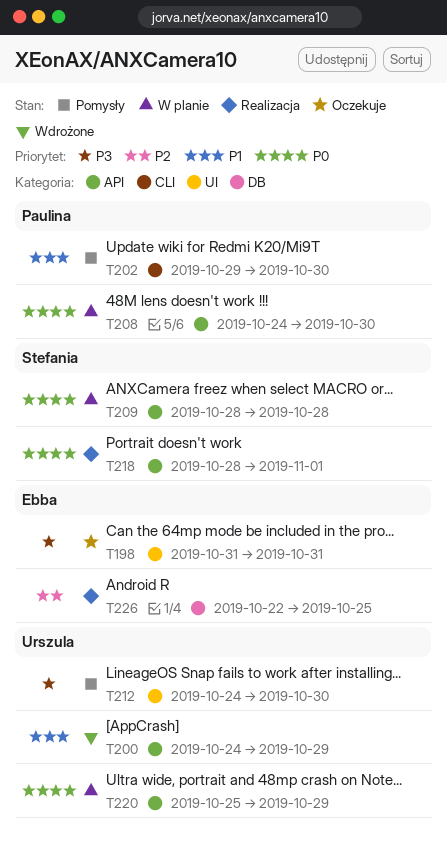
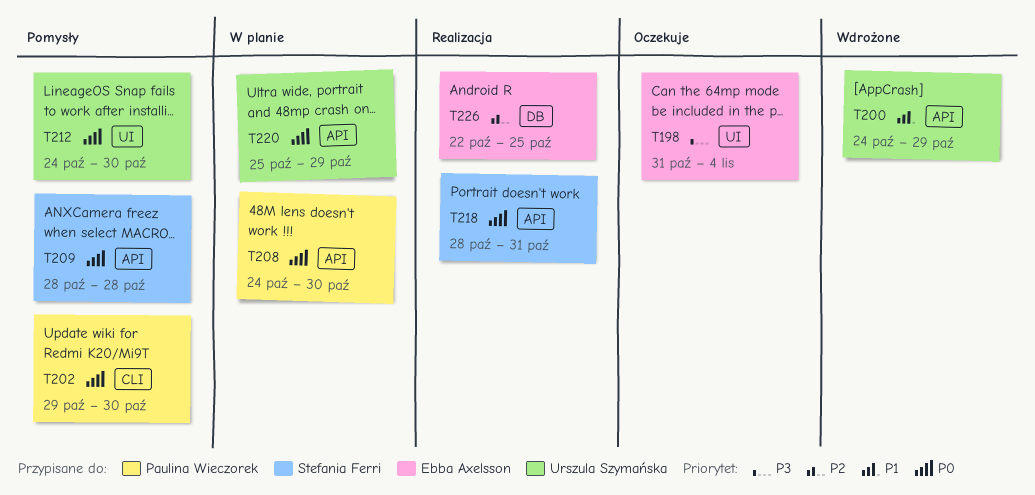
T198, due: Oct 31 -> Nov 4
T202, priority: P1 -> P0
T209, status: W planie -> Pomysły
T212, priority: P3 -> P0
T218, due: Nov 1 -> Oct 31

